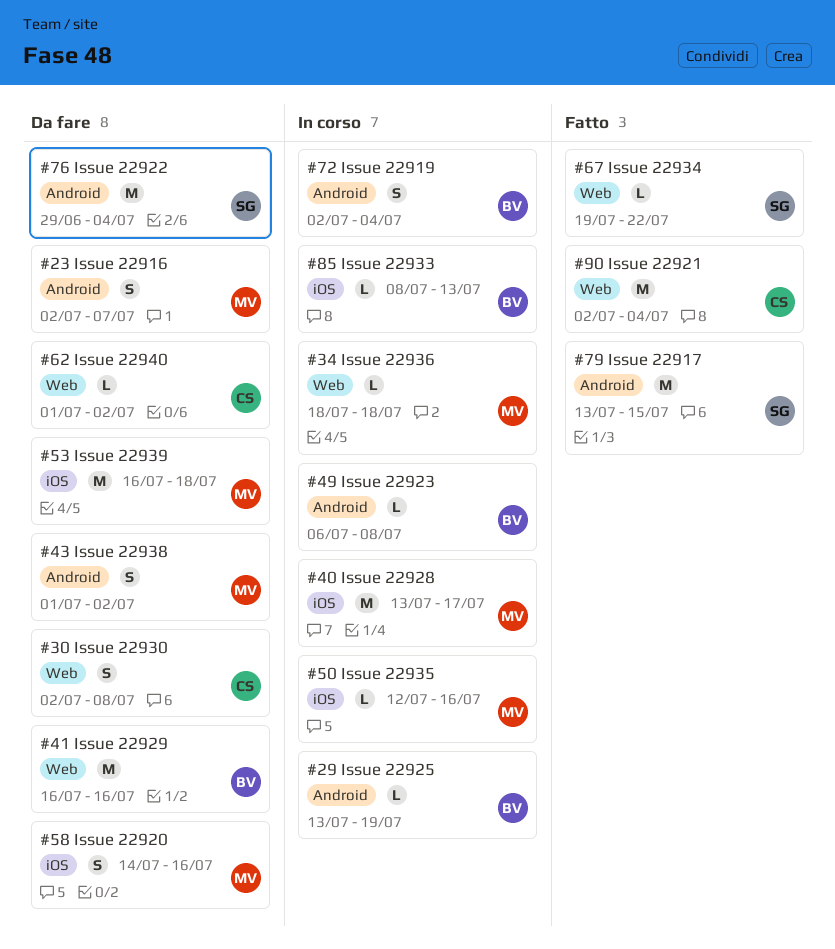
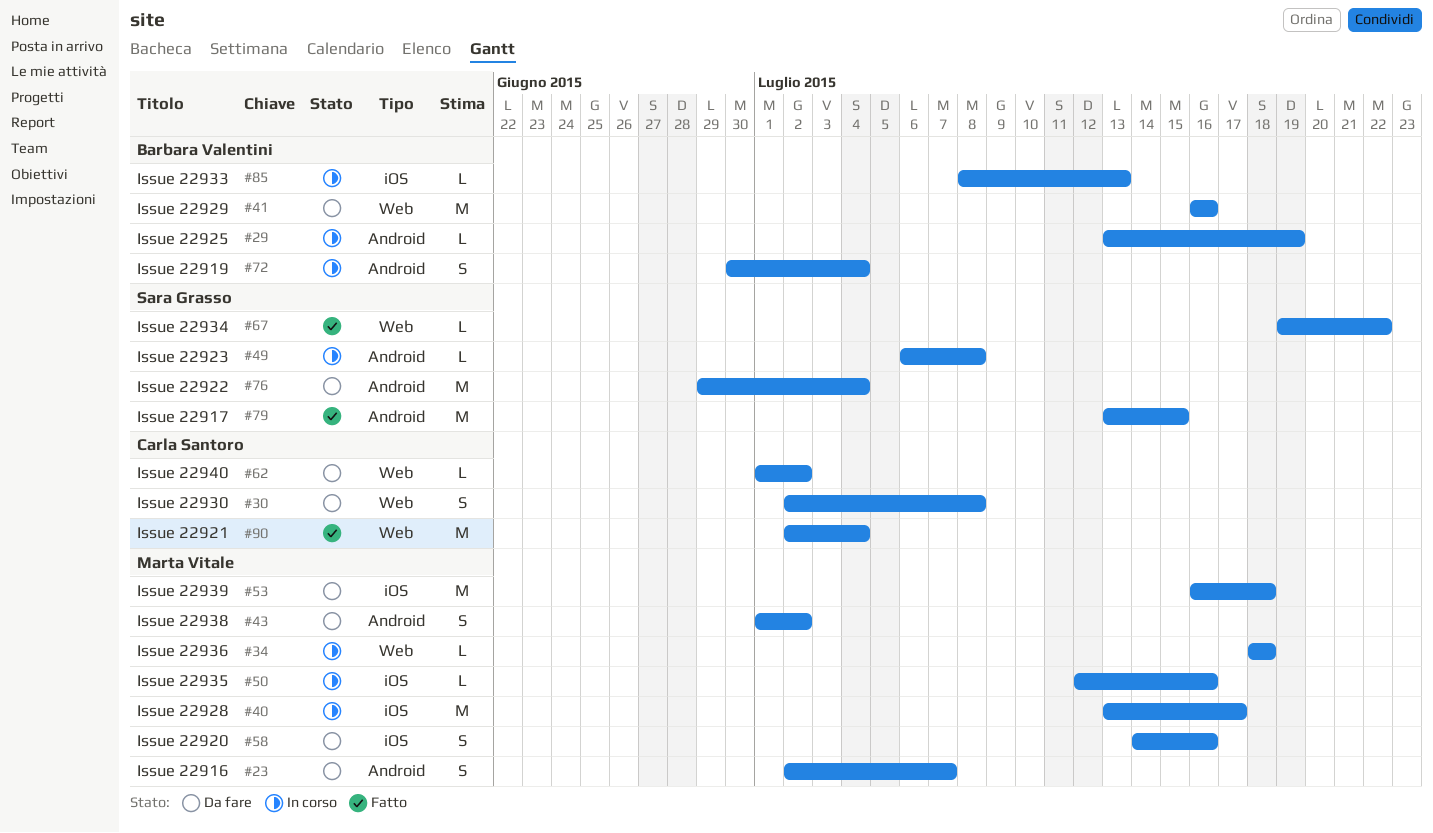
#49, owner: Barbara Valentini -> Sara Grasso
#72, start: Jul 2 -> Jun 30

